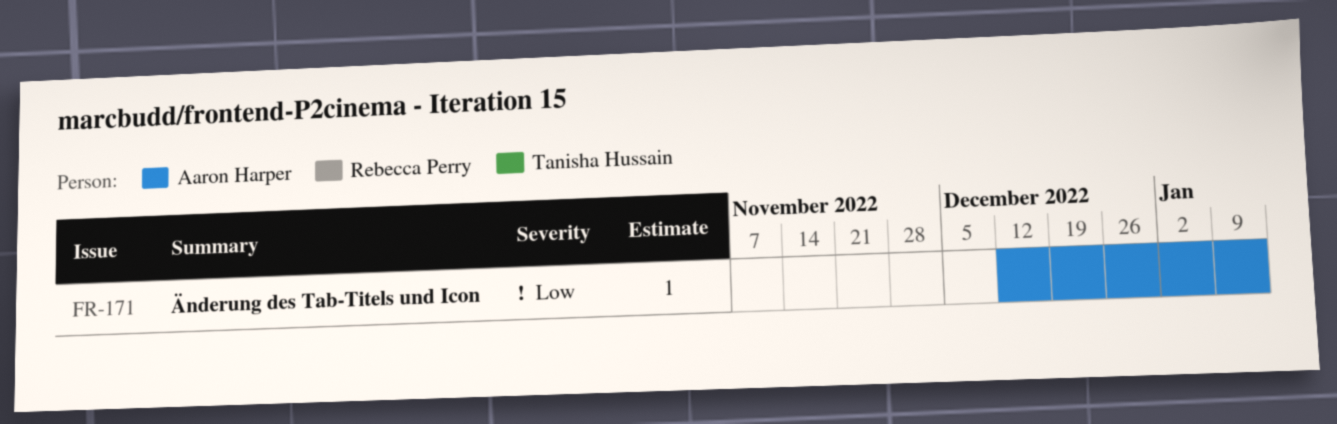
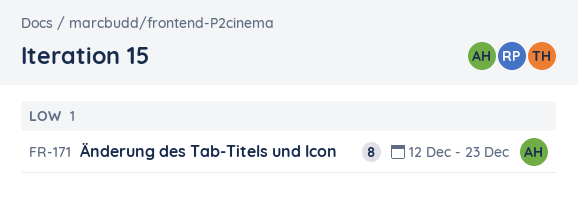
FR-171, estimate: 1 -> 8
FR-171, due: Jan 13 -> Dec 23

